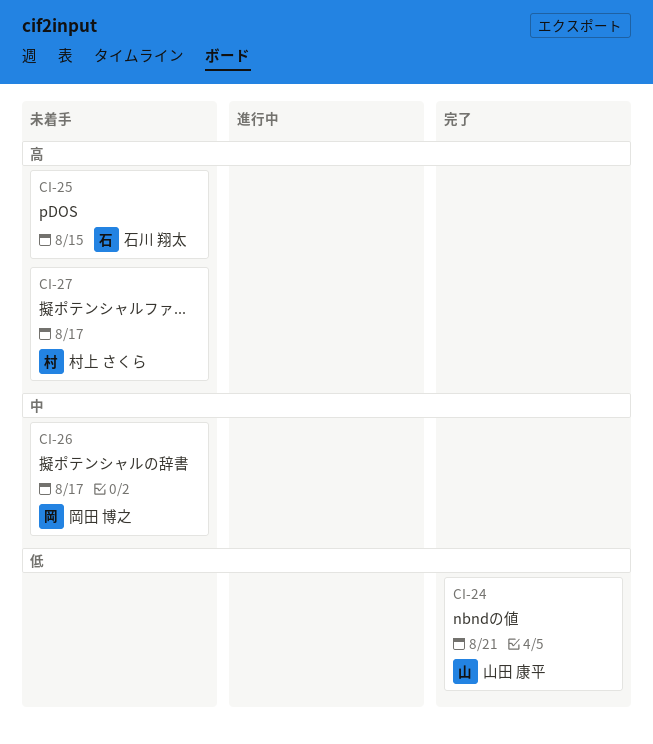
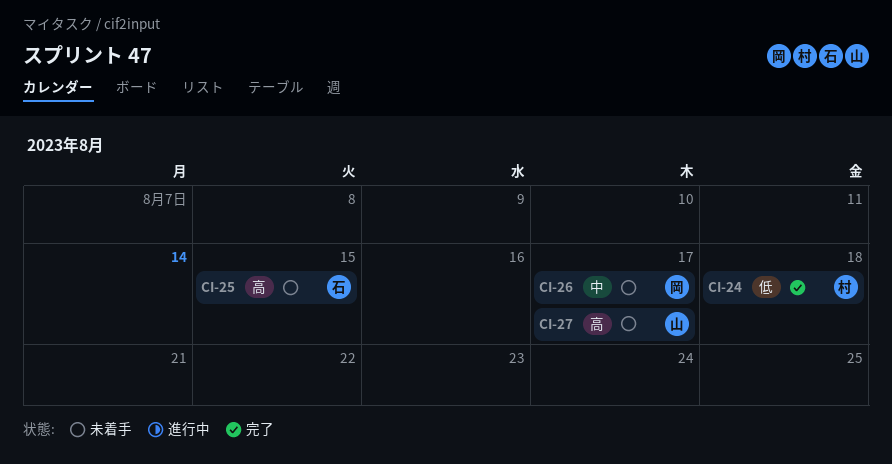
CI-24, owner: 山田 康平 -> 村上 さくら
CI-24, due: Aug 21 -> Aug 18
CI-27, owner: 村上 さくら -> 山田 康平

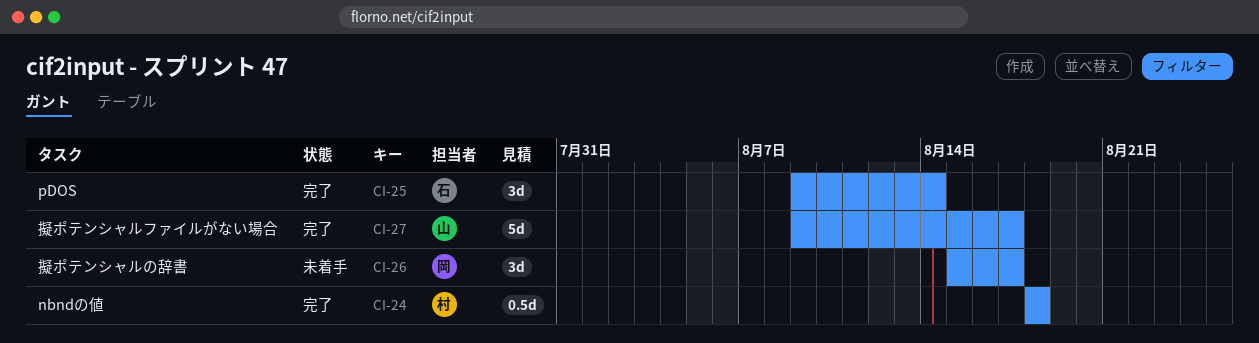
CI-25, status: 未着手 -> 完了
CI-25, due: Aug 15 -> Aug 14
CI-27, status: 未着手 -> 完了

